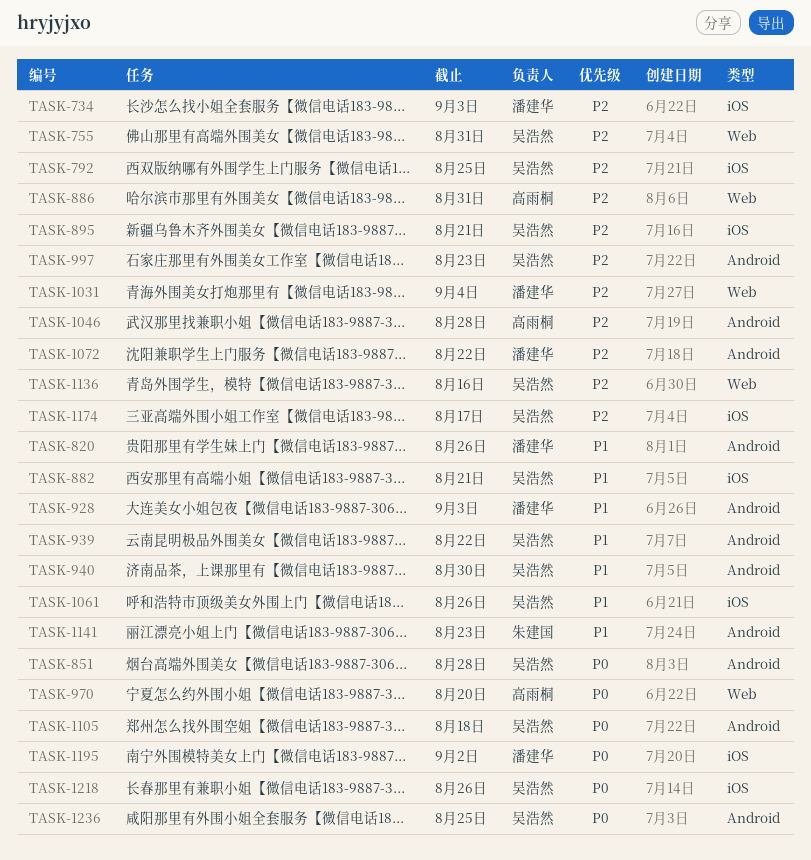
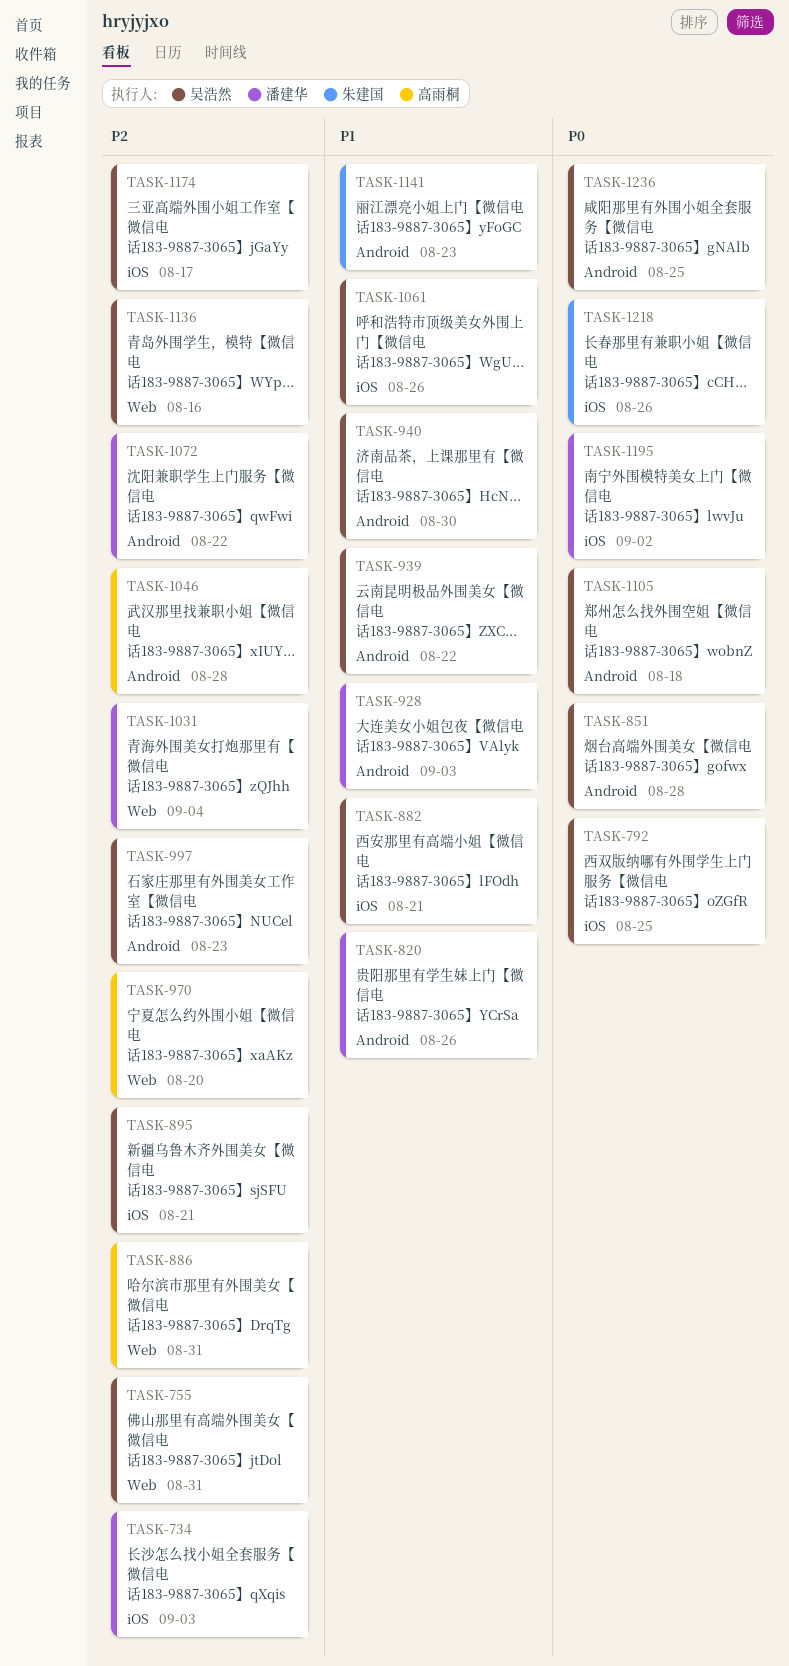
TASK-792, priority: P2 -> P0
TASK-970, priority: P0 -> P2
TASK-1218, owner: 吴浩然 -> 朱建国

